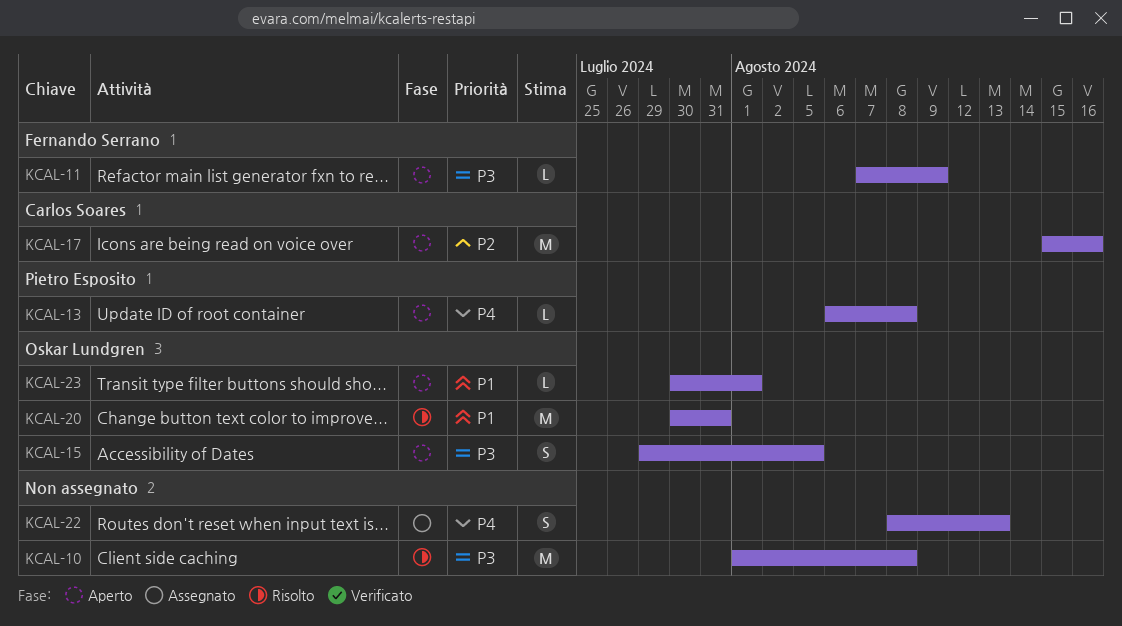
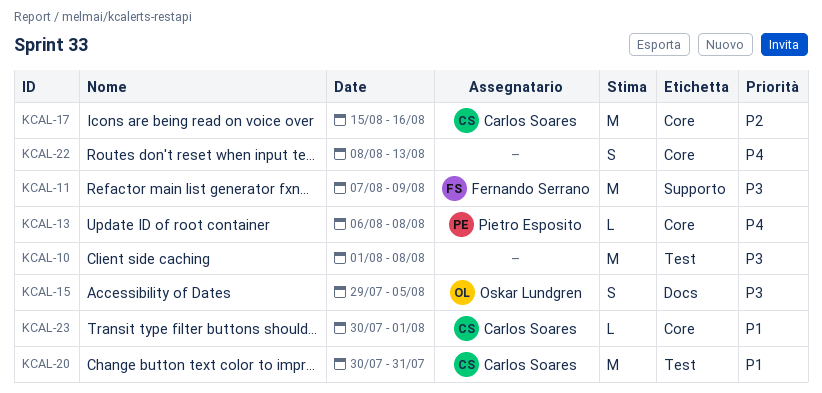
KCAL-11, estimate: L -> M
KCAL-20, owner: Oskar Lundgren -> Carlos Soares
KCAL-23, owner: Oskar Lundgren -> Carlos Soares

